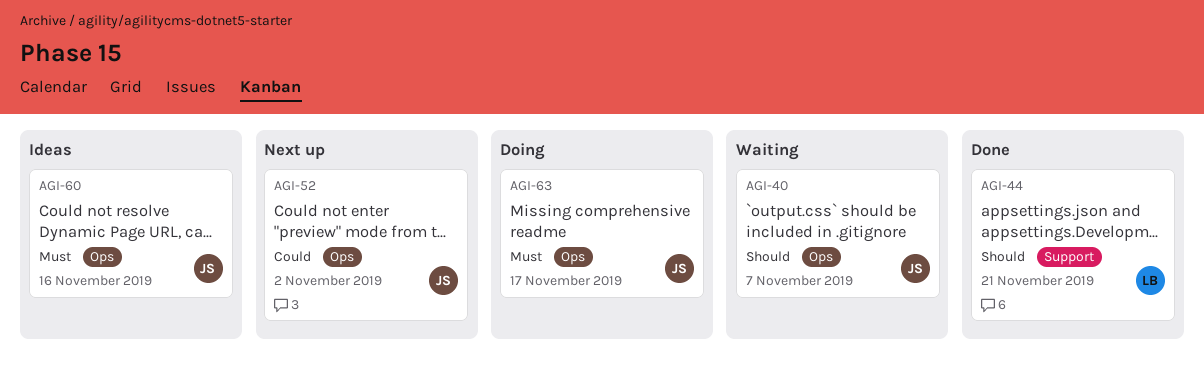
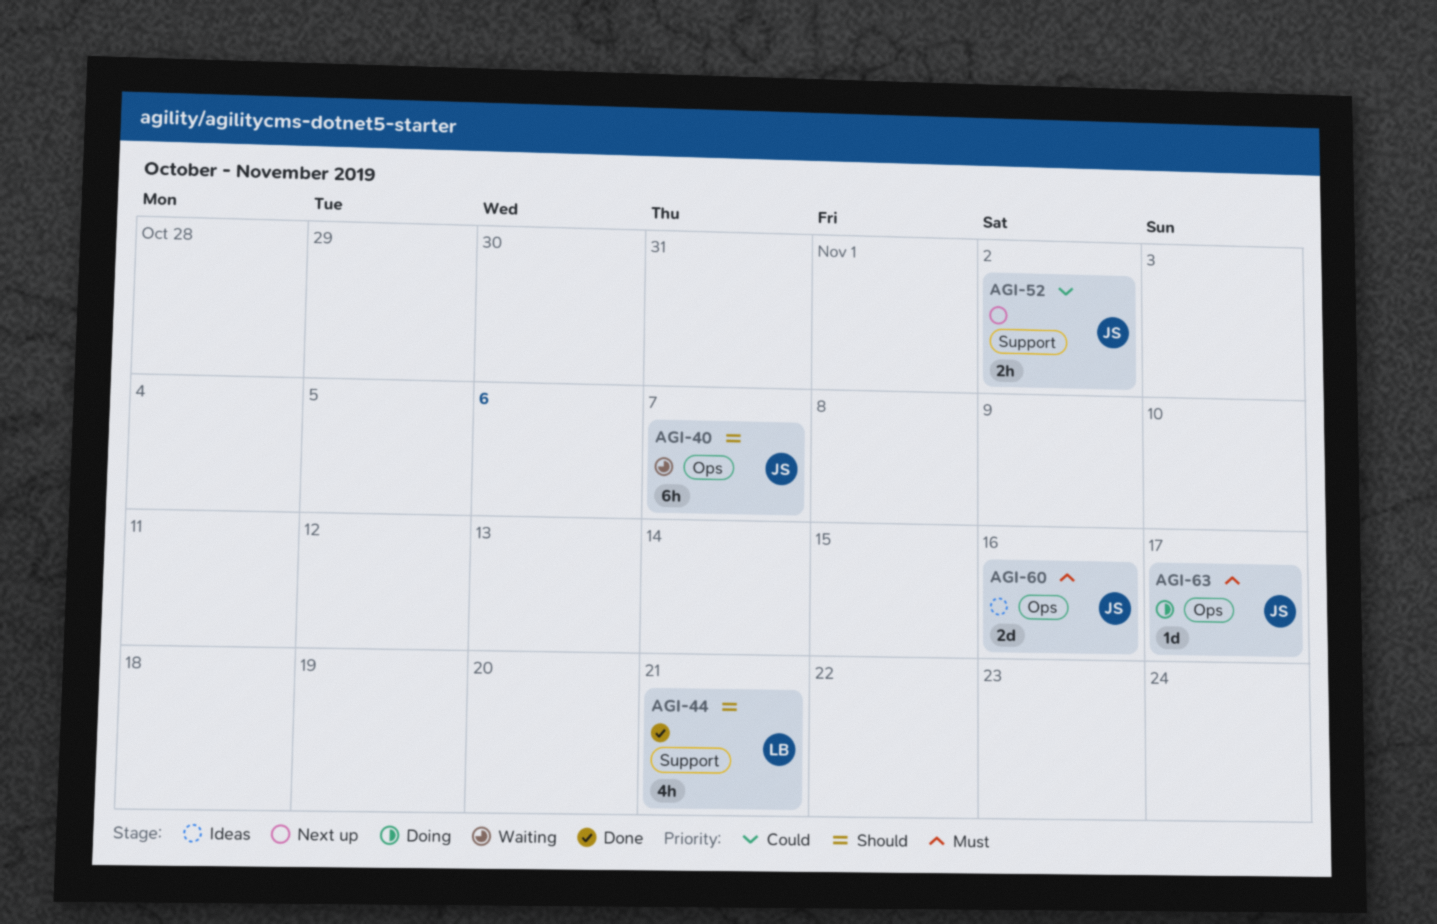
AGI-52, label: Ops -> Support

